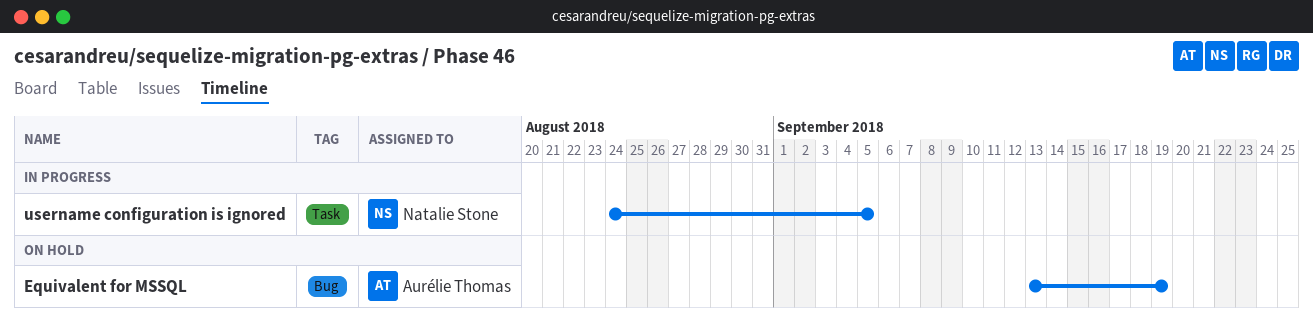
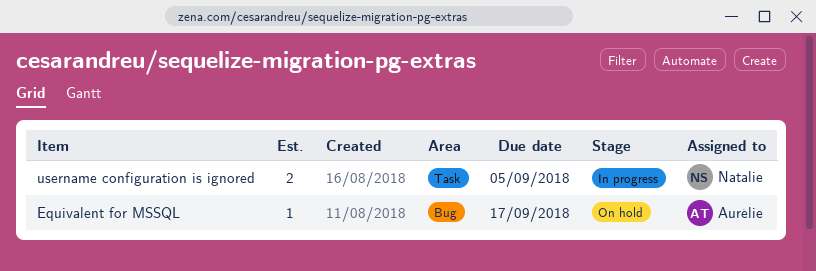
Equivalent for MSSQL, due: Sep 19 -> Sep 17

